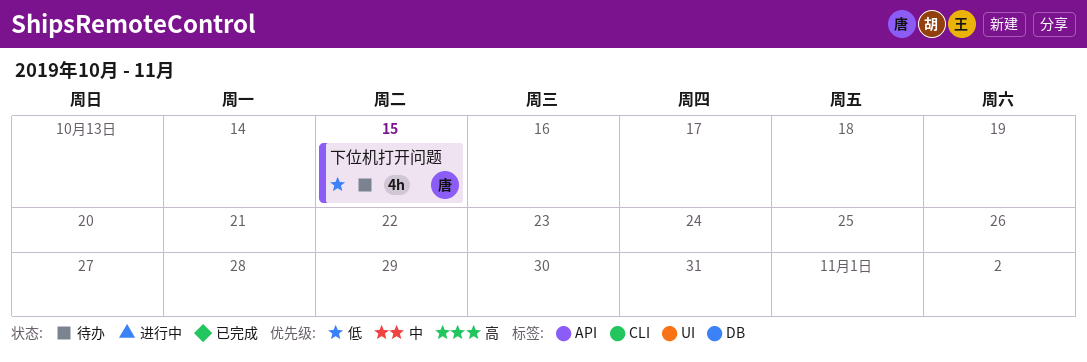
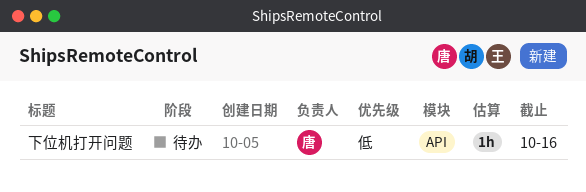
下位机打开问题, estimate: 4h -> 1h
下位机打开问题, due: Oct 15 -> Oct 16

